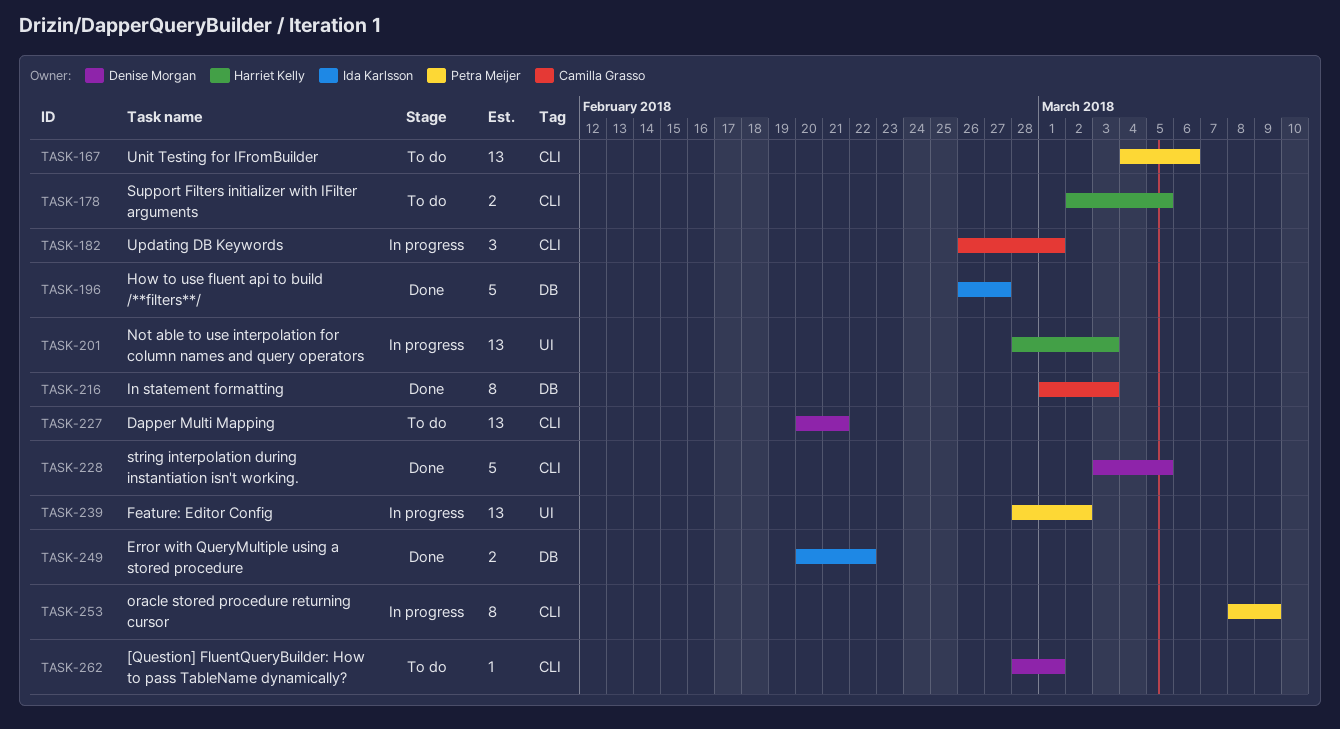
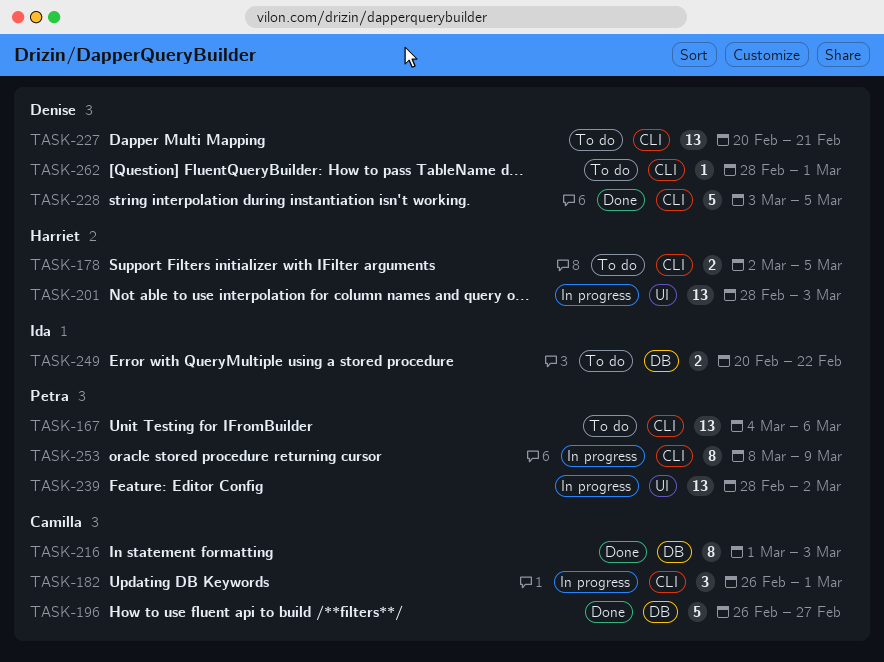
TASK-196, owner: Ida Karlsson -> Camilla Grasso
TASK-249, status: Done -> To do

